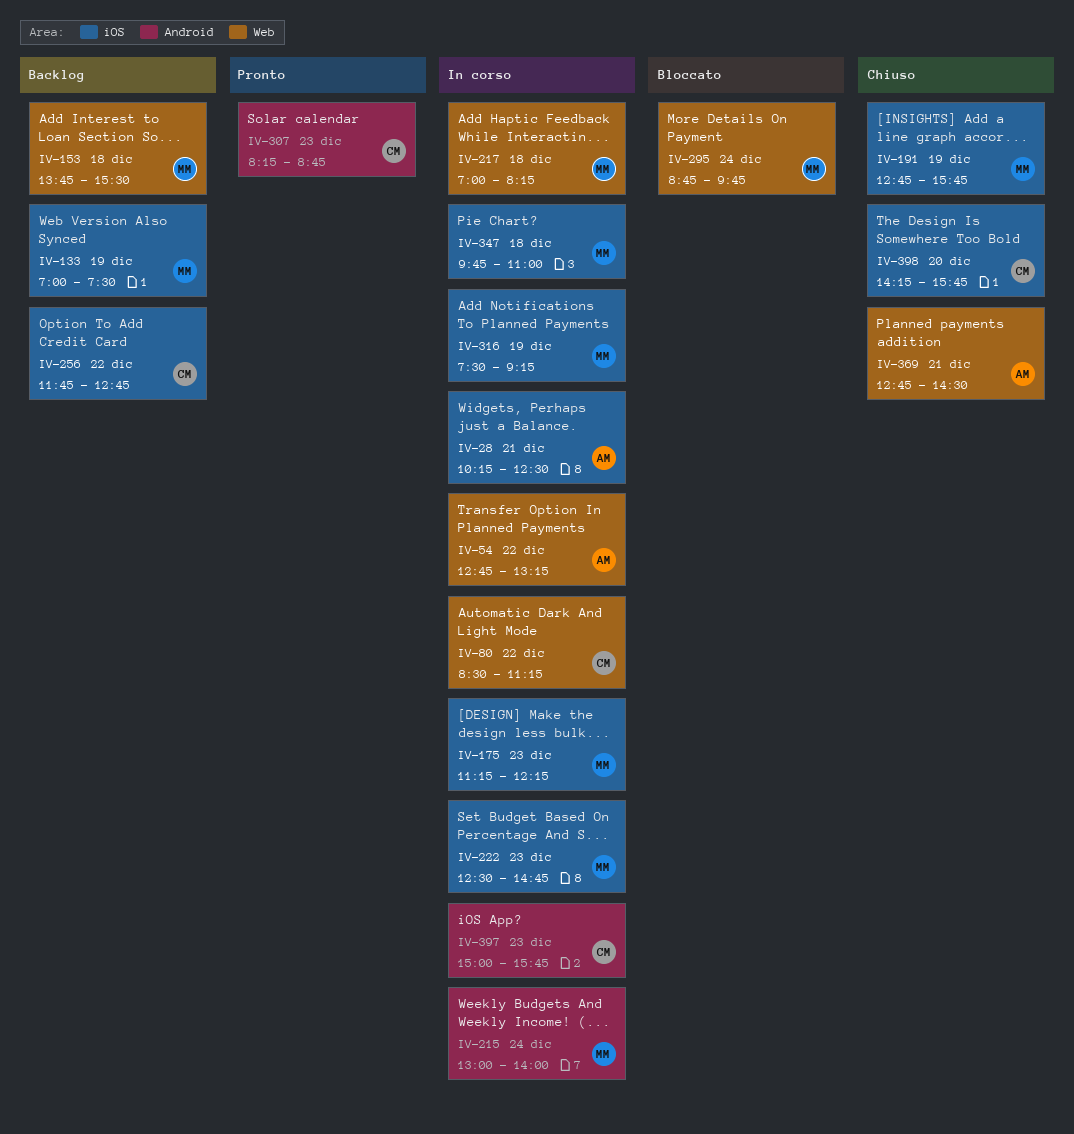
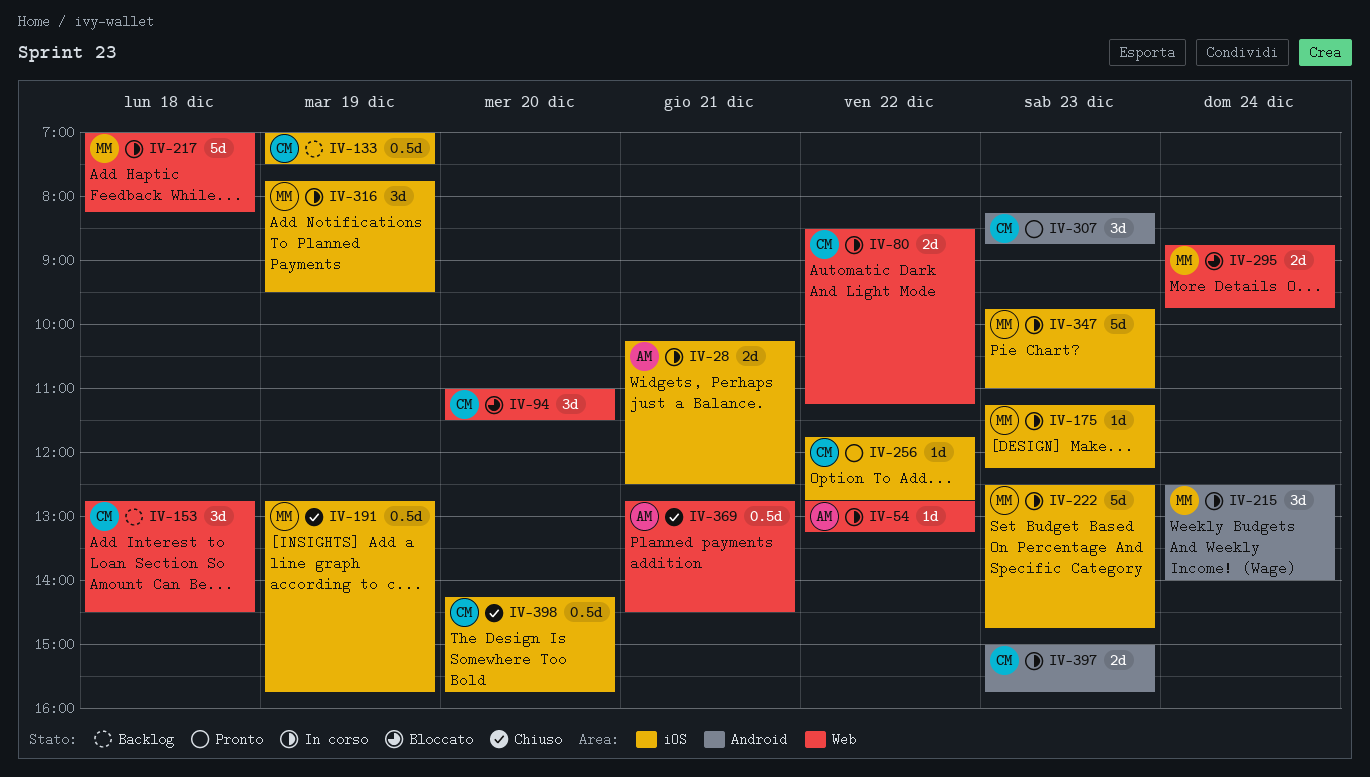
IV-94: none -> present
IV-133, owner: MM -> CM
IV-153, owner: MM -> CM
IV-153, begins: 13:45 -> 12:45
IV-153, ends: 15:30 -> 14:30
IV-215, begins: 13:00 -> 12:30
IV-256, status: Backlog -> Pronto
IV-316, begins: 07:30 -> 07:45
IV-316, ends: 09:15 -> 09:30
IV-347, day: Dec 18 -> Dec 23

